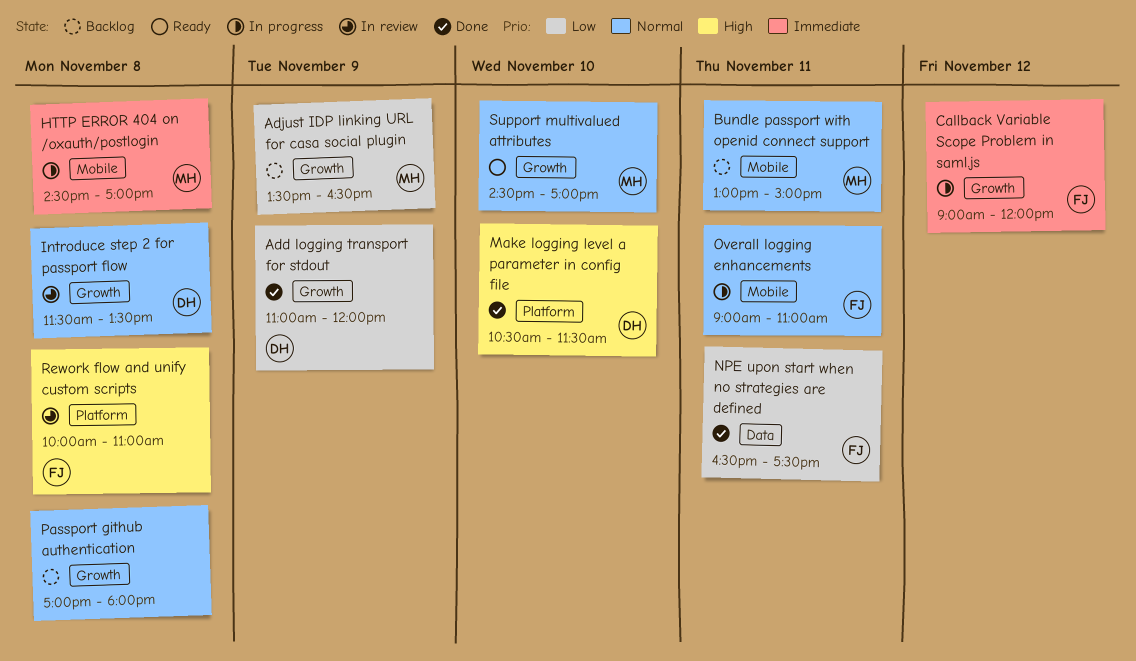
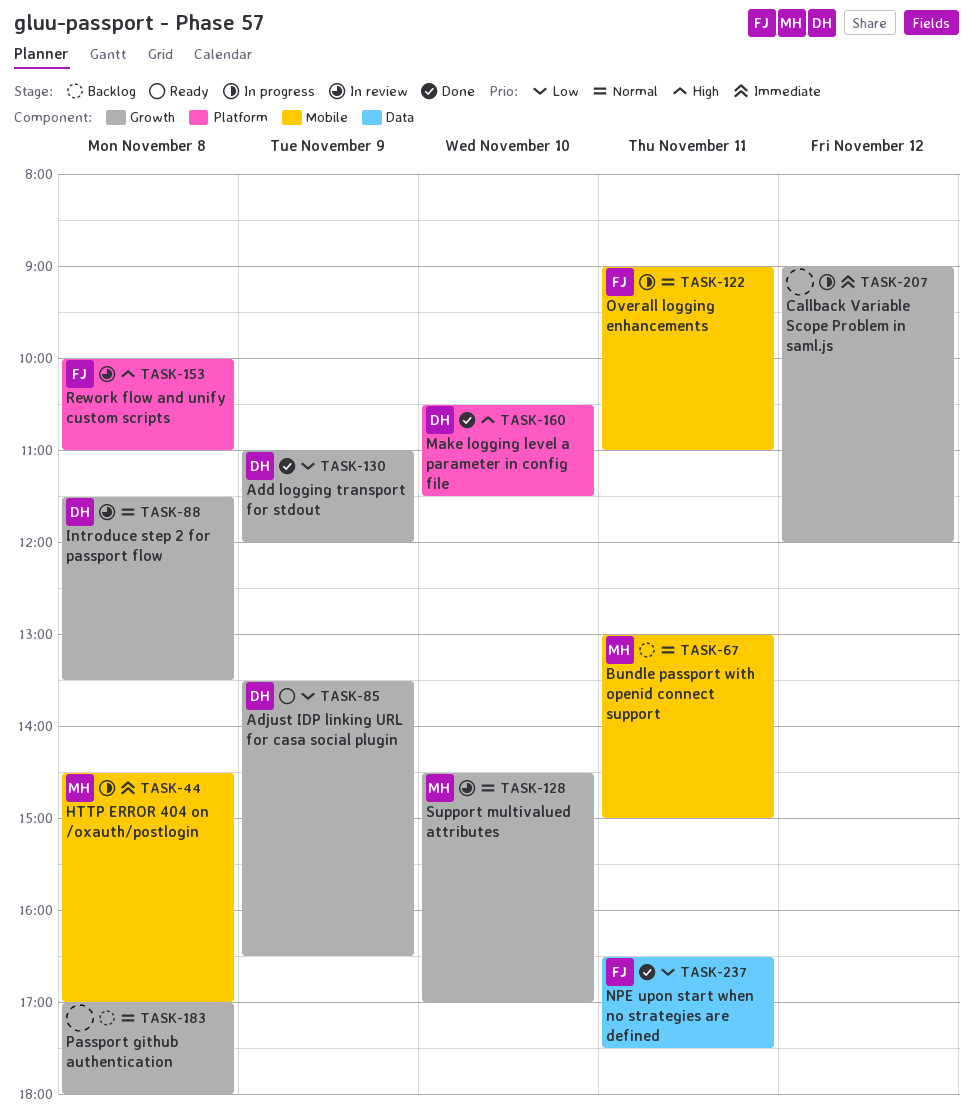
Adjust IDP linking URL for casa social plugin, status: Backlog -> Ready
Adjust IDP linking URL for casa social plugin, owner: MH -> DH
Callback Variable Scope Problem in saml.js, owner: FJ -> none
Support multivalued attributes, status: Ready -> In review

